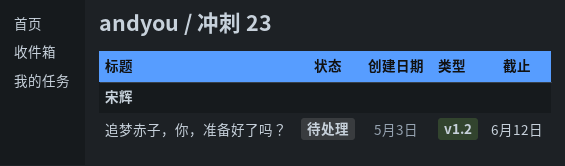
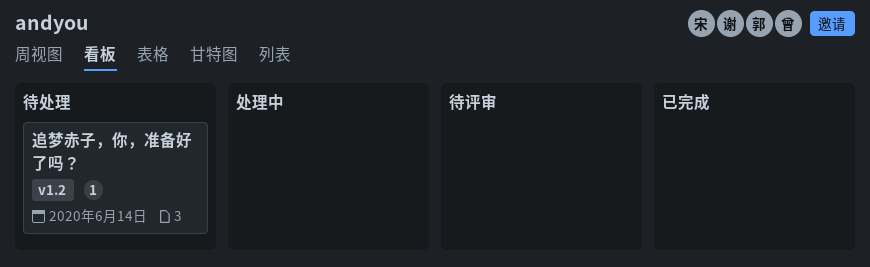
追梦赤子，你，准备好了吗？, due: Jun 12 -> Jun 14

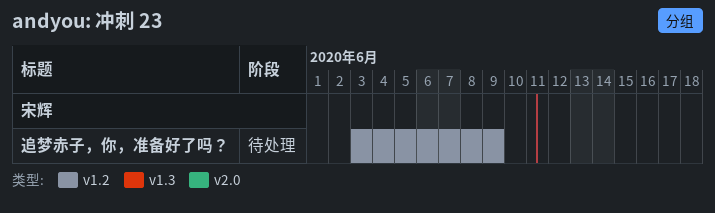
追梦赤子，你，准备好了吗？, due: Jun 14 -> Jun 9

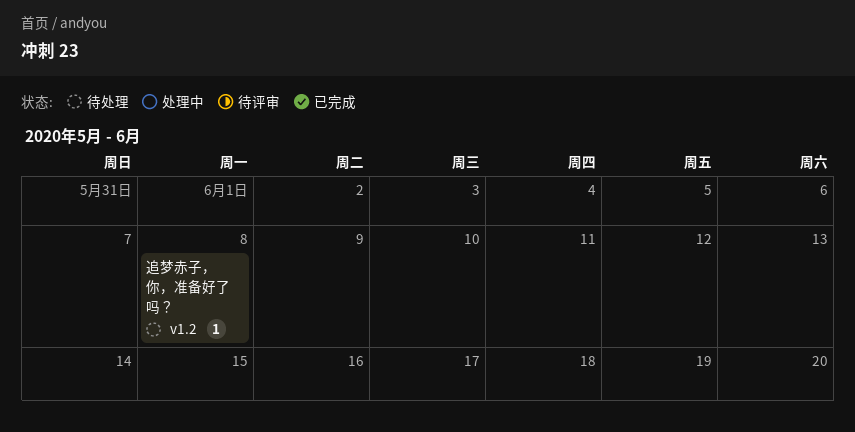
追梦赤子，你，准备好了吗？, due: Jun 9 -> Jun 8

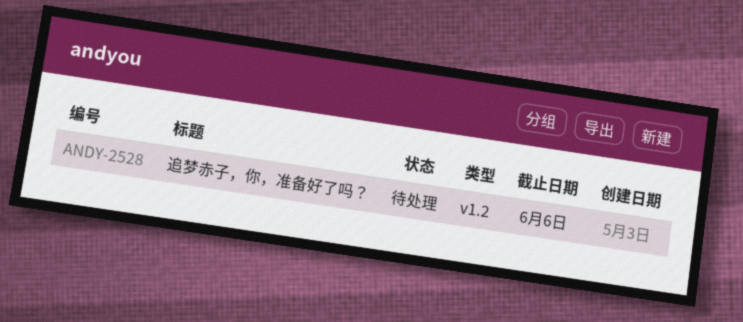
追梦赤子，你，准备好了吗？, due: Jun 8 -> Jun 6

